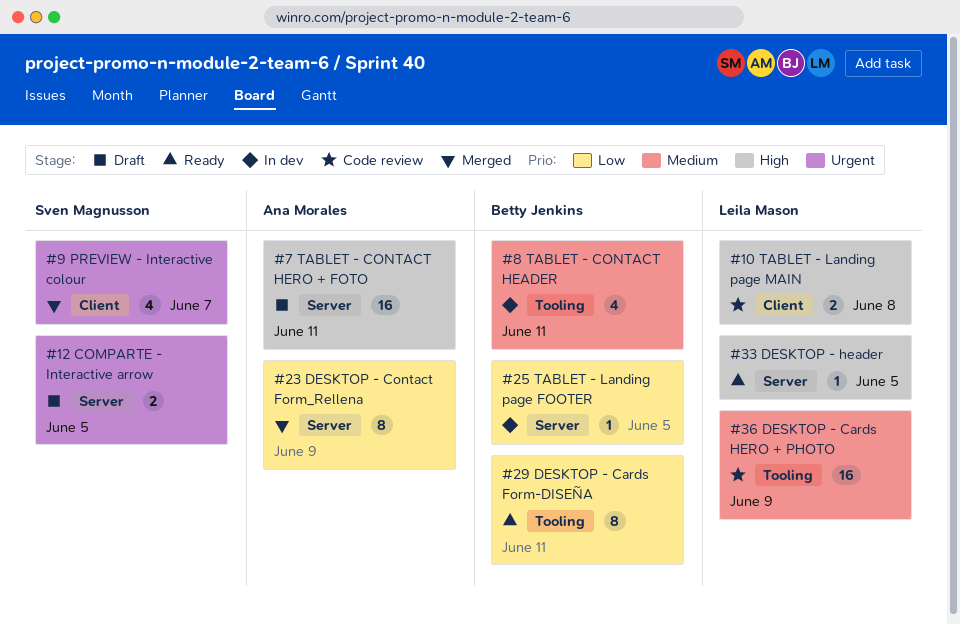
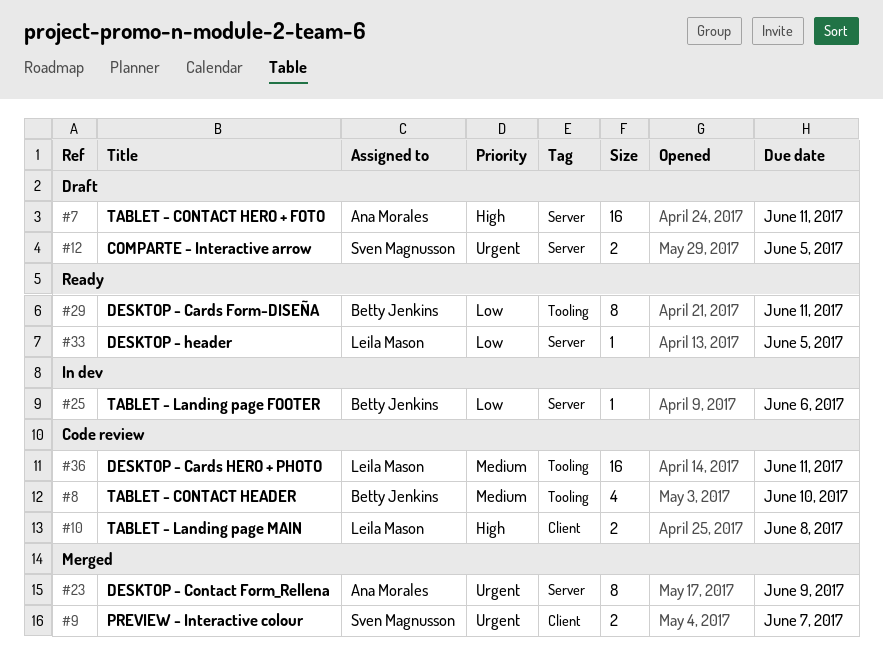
#8, status: In dev -> Code review
#8, due: Jun 11 -> Jun 10
#9, estimate: 4 -> 2
#23, priority: Low -> Urgent
#25, due: Jun 5 -> Jun 6
#33, priority: High -> Low
#36, due: Jun 9 -> Jun 11

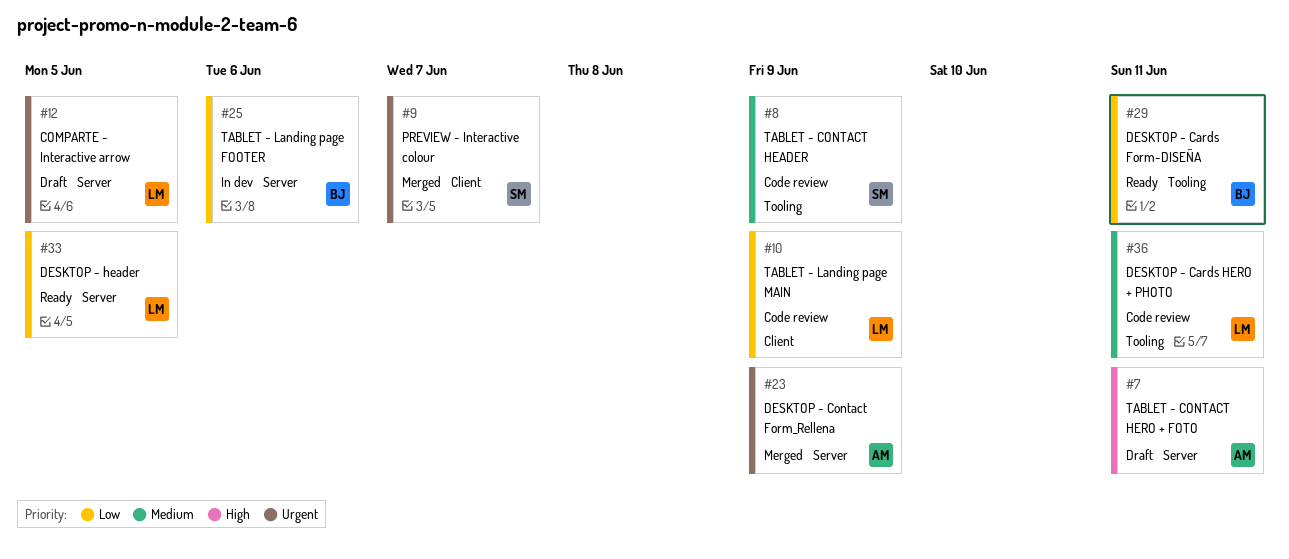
#8, owner: Betty Jenkins -> Sven Magnusson
#8, due: Jun 10 -> Jun 9
#10, priority: High -> Low
#10, due: Jun 8 -> Jun 9
#12, owner: Sven Magnusson -> Leila Mason

